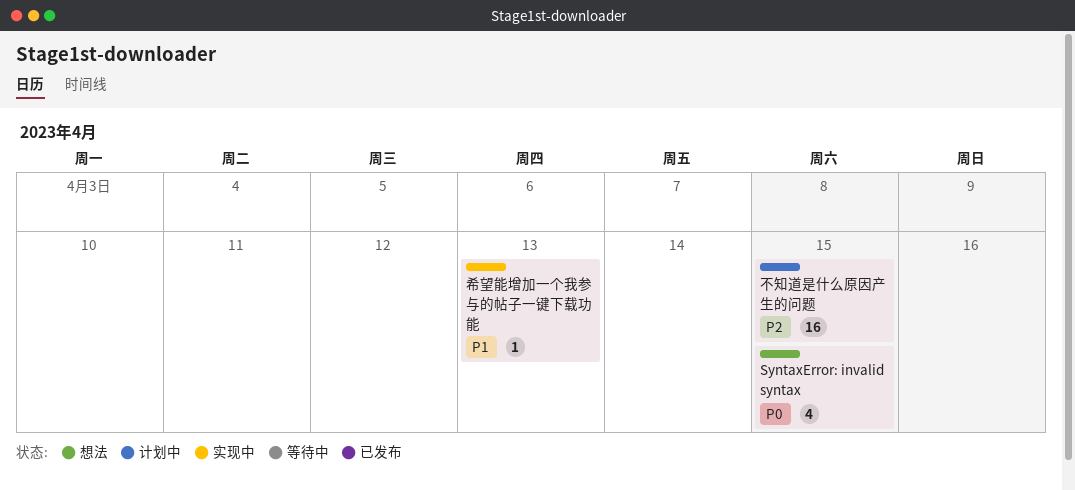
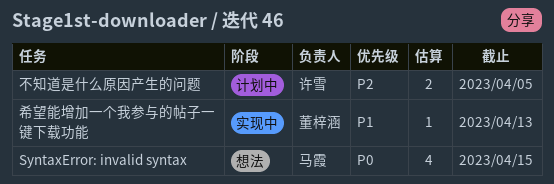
不知道是什么原因产生的问题, estimate: 16 -> 2
不知道是什么原因产生的问题, due: Apr 15 -> Apr 5

